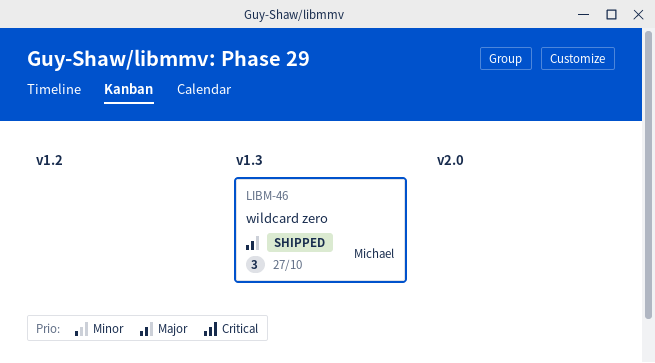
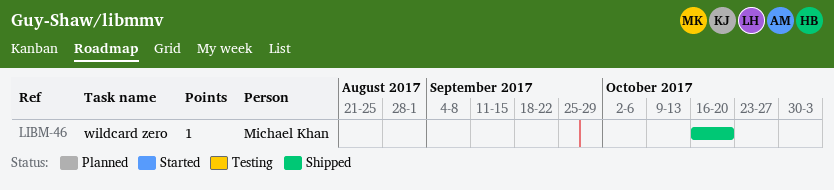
LIBM-46, estimate: 3 -> 1
LIBM-46, due: Oct 27 -> Oct 20

